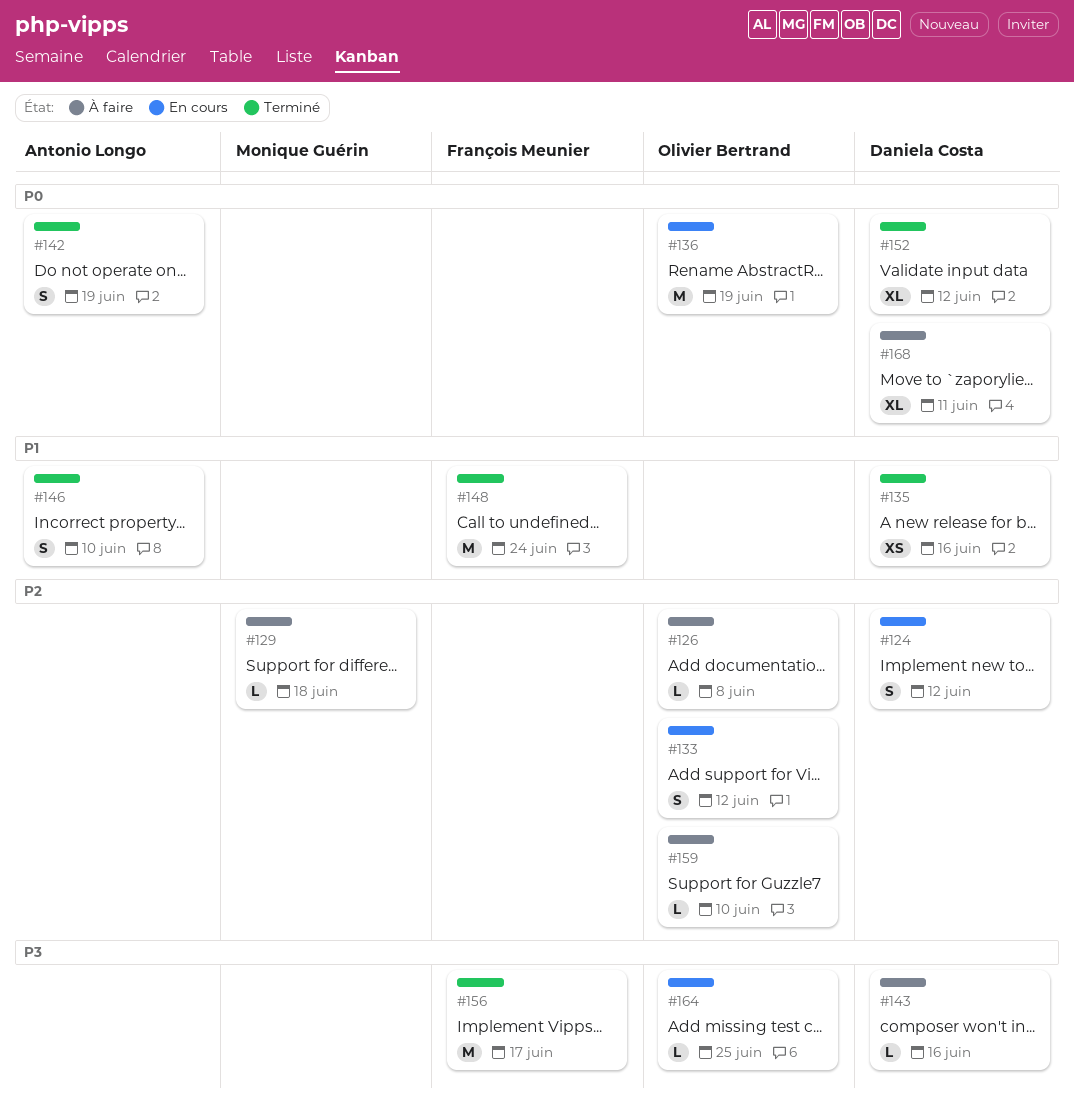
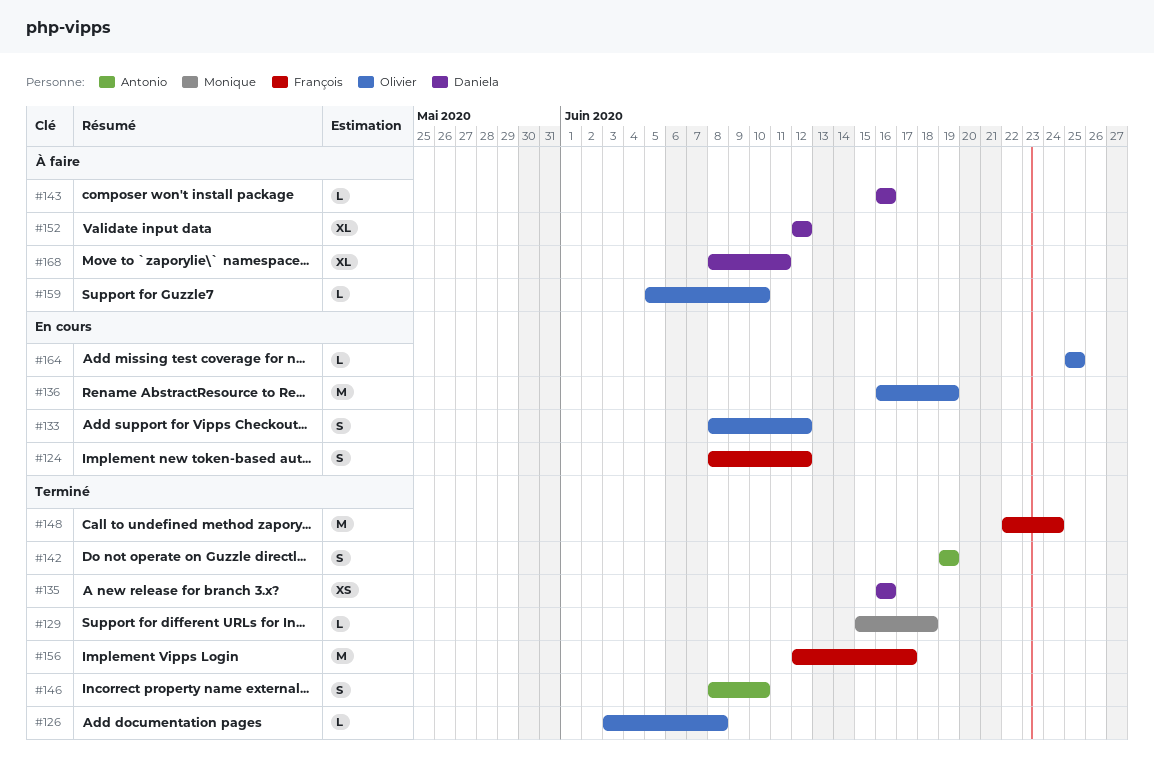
#124, owner: Daniela Costa -> François Meunier
#126, status: À faire -> Terminé
#129, status: À faire -> Terminé
#152, status: Terminé -> À faire

